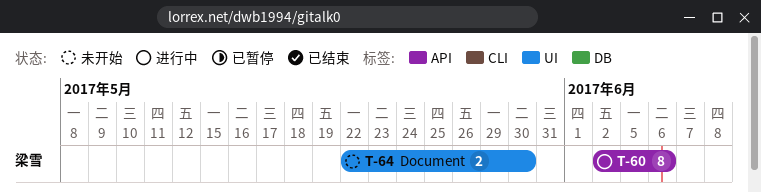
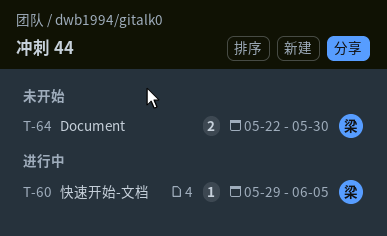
T-60, estimate: 8 -> 1
T-60, start: Jun 2 -> May 29
T-60, due: Jun 6 -> Jun 5

